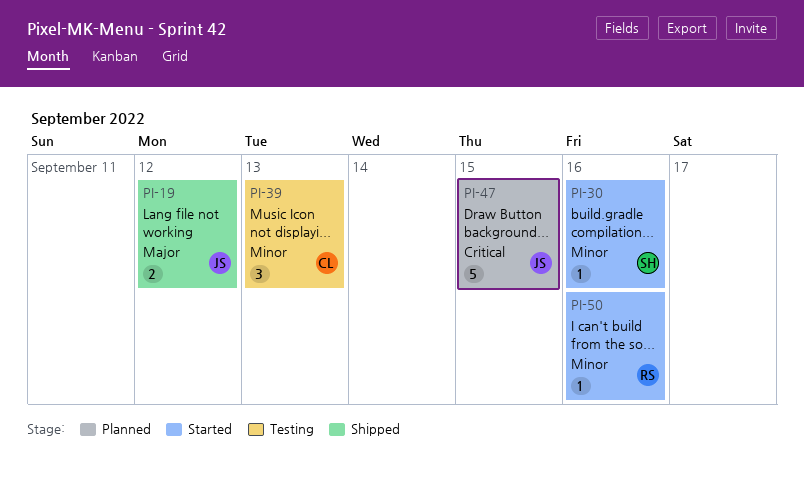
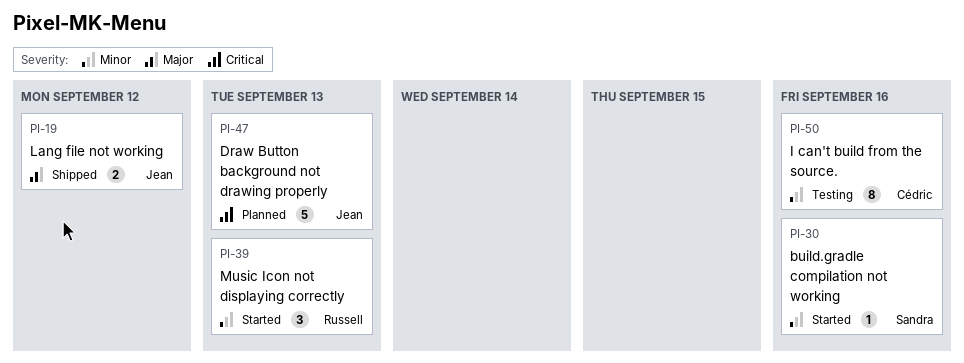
PI-39, status: Testing -> Started
PI-39, owner: Cédric -> Russell
PI-47, due: Sep 15 -> Sep 13
PI-50, status: Started -> Testing
PI-50, owner: Russell -> Cédric
PI-50, estimate: 1 -> 8

